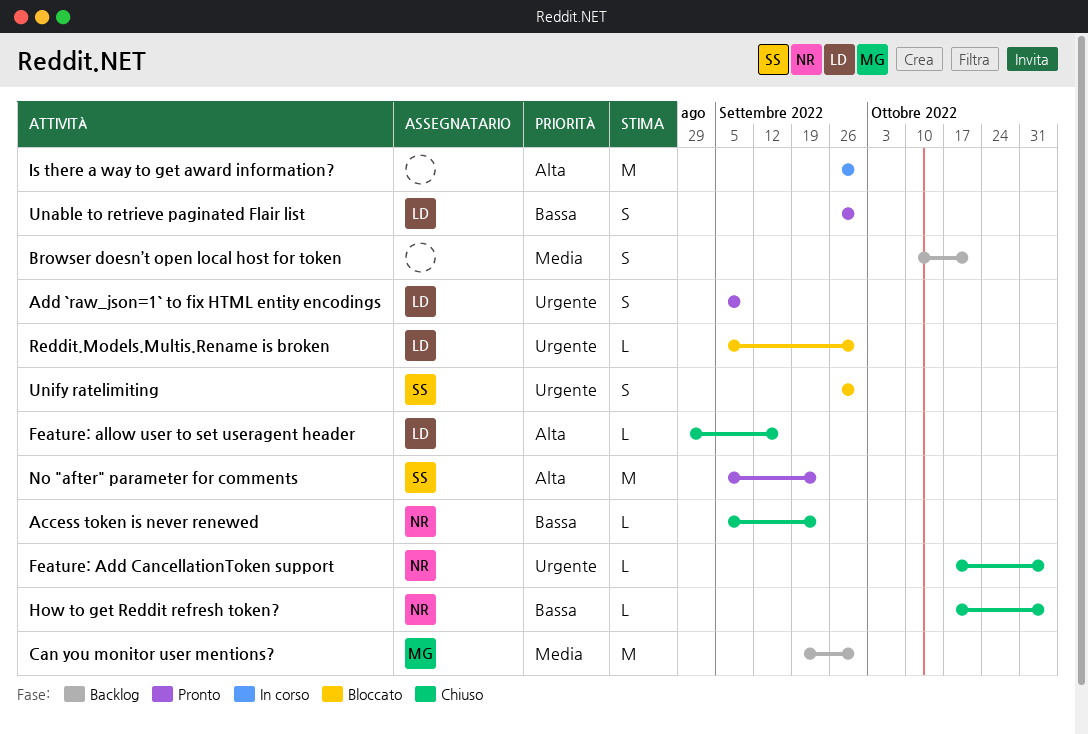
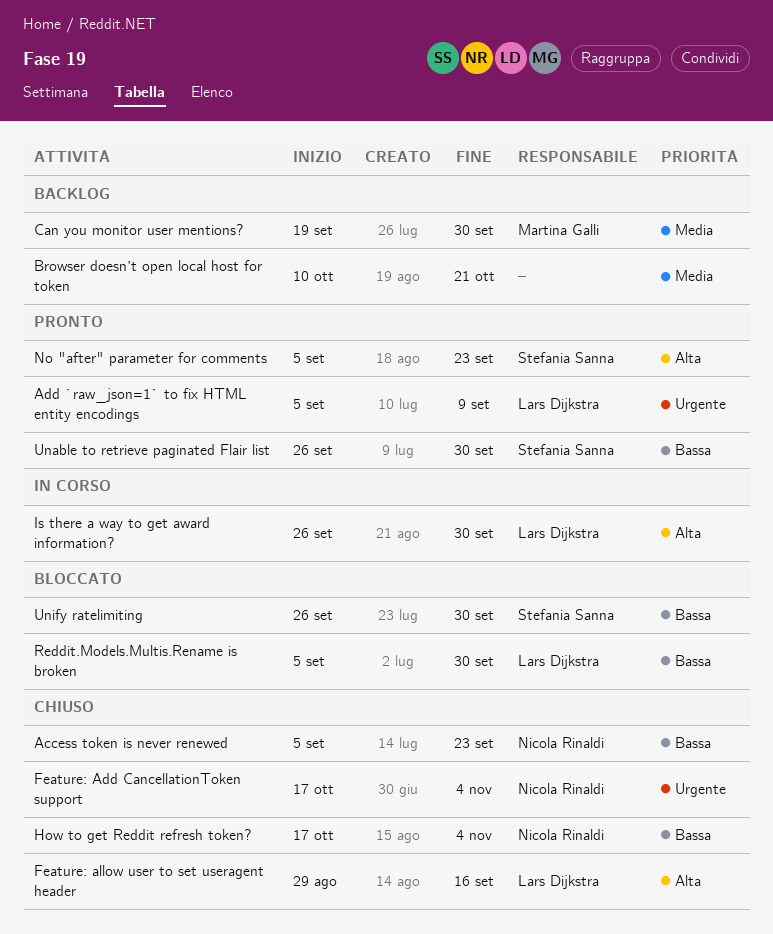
Is there a way to get award information?, owner: none -> Lars Dijkstra
Reddit.Models.Multis.Rename is broken, priority: Urgente -> Bassa
Unable to retrieve paginated Flair list, owner: Lars Dijkstra -> Stefania Sanna
Unify ratelimiting, priority: Urgente -> Bassa

